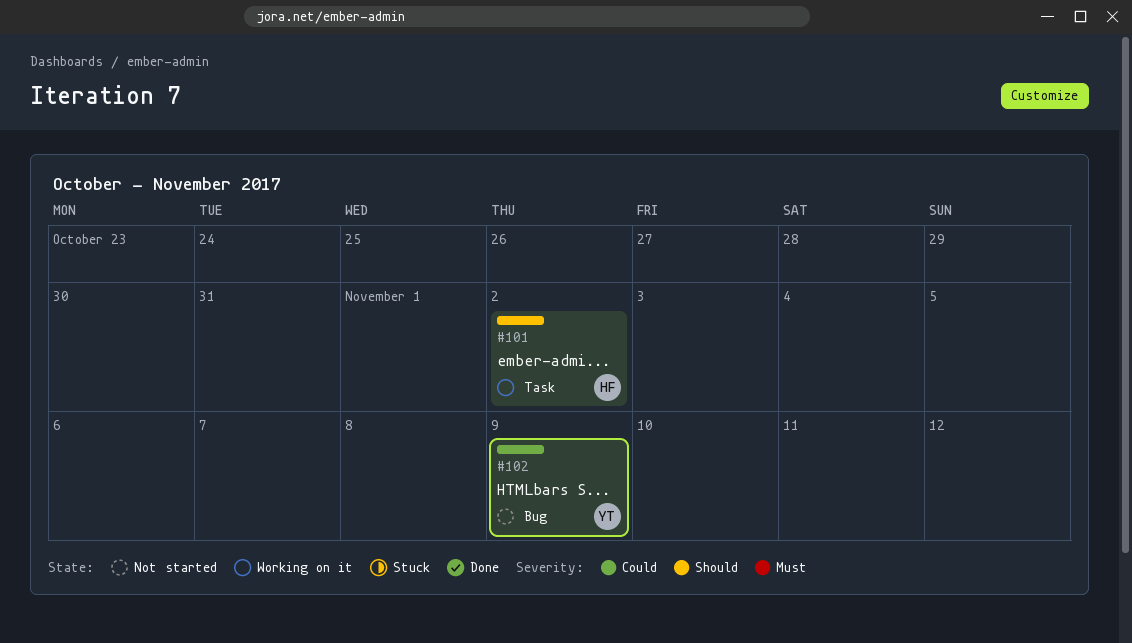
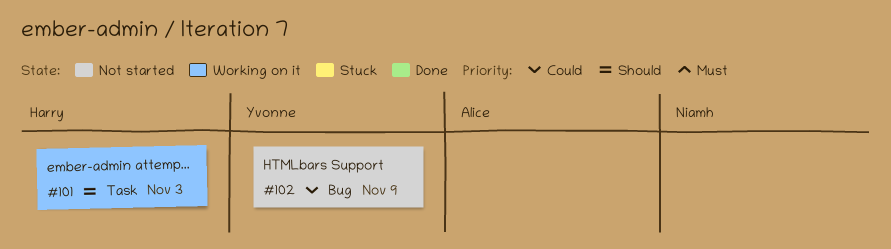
#101, due: Nov 2 -> Nov 3

